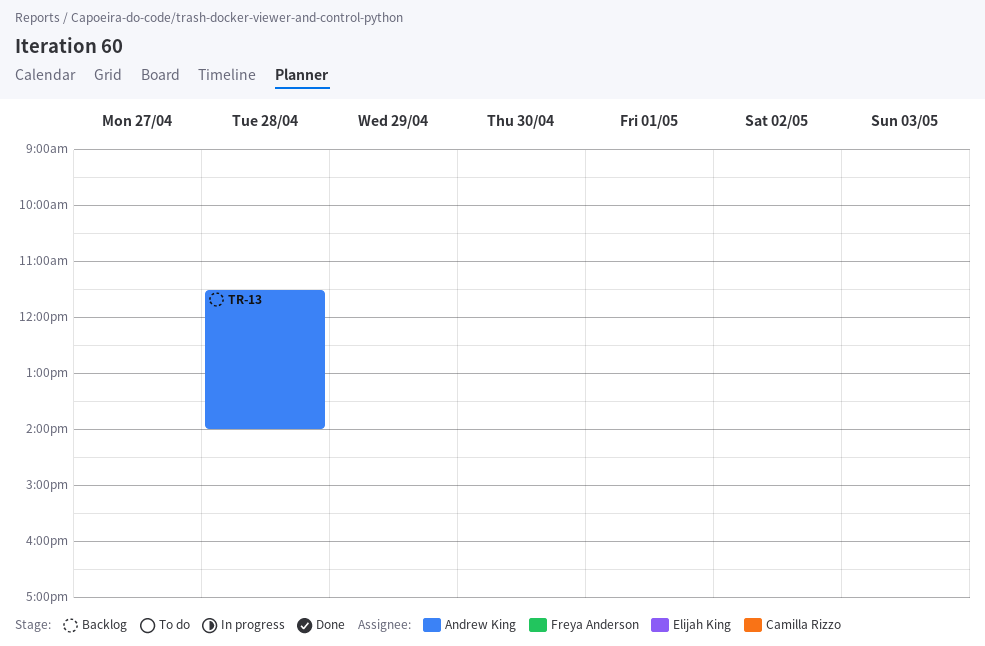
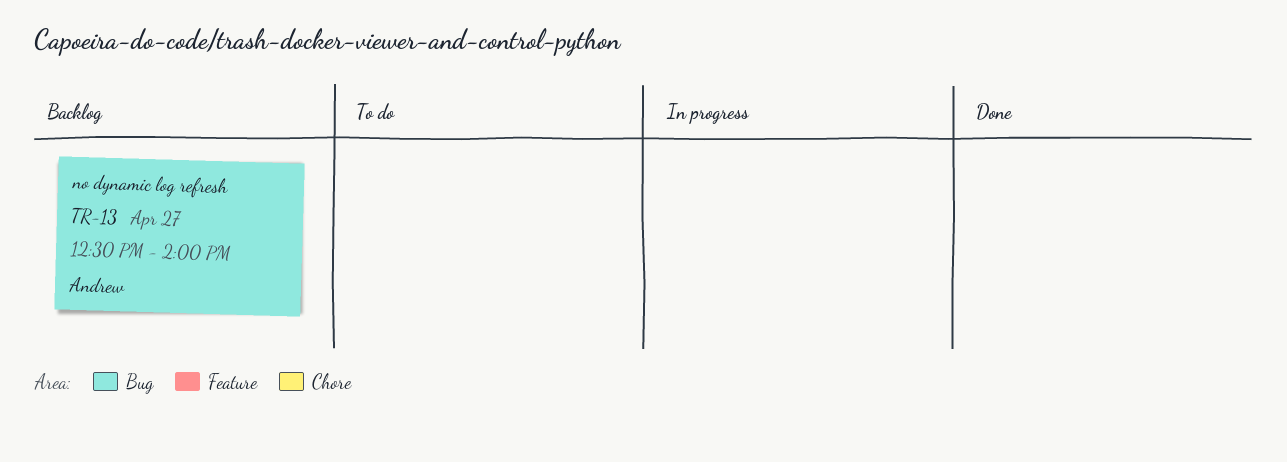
TR-13, day: Apr 28 -> Apr 27
TR-13, begins: 11:30 -> 12:30

